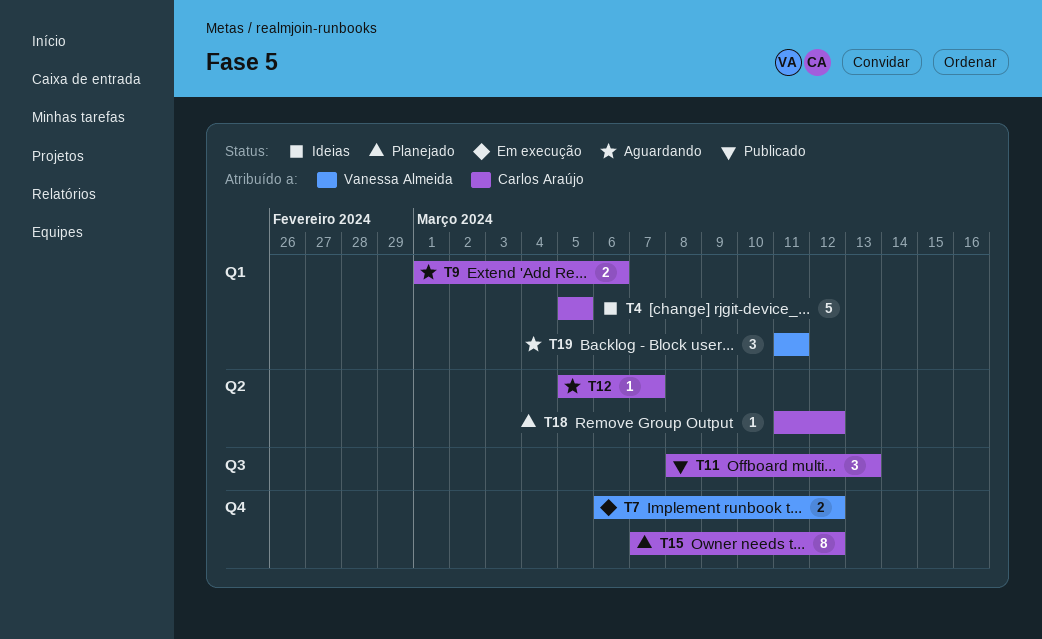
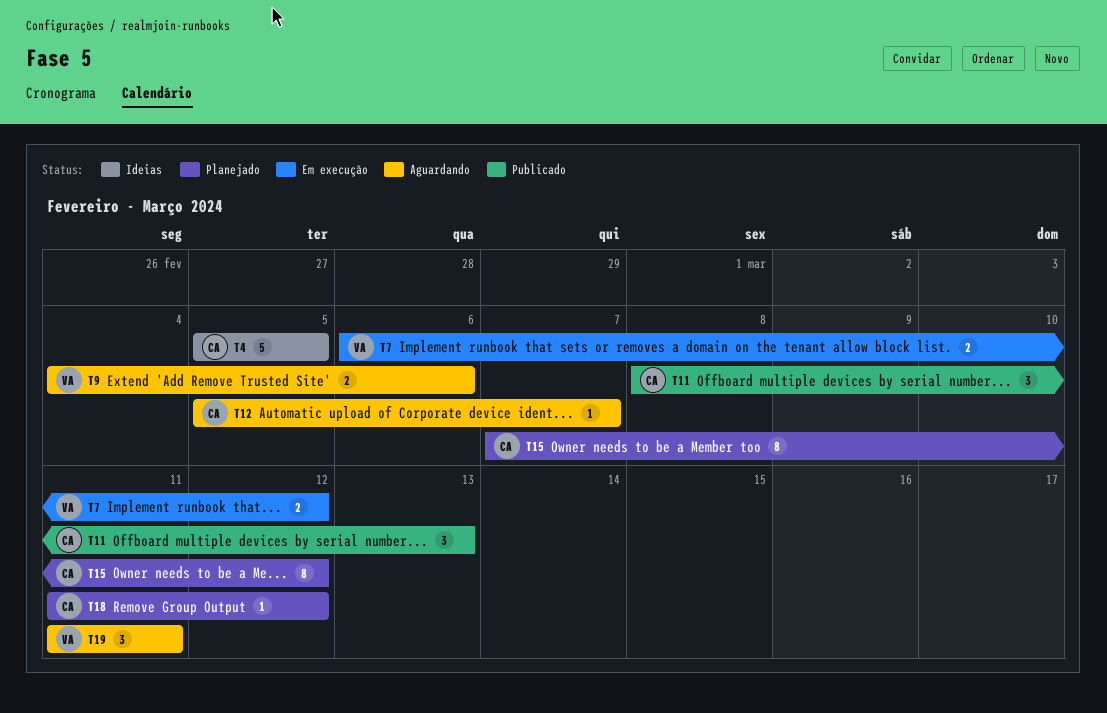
T9, owner: Carlos Araújo -> Vanessa Almeida
T9, start: Mar 1 -> Mar 4

